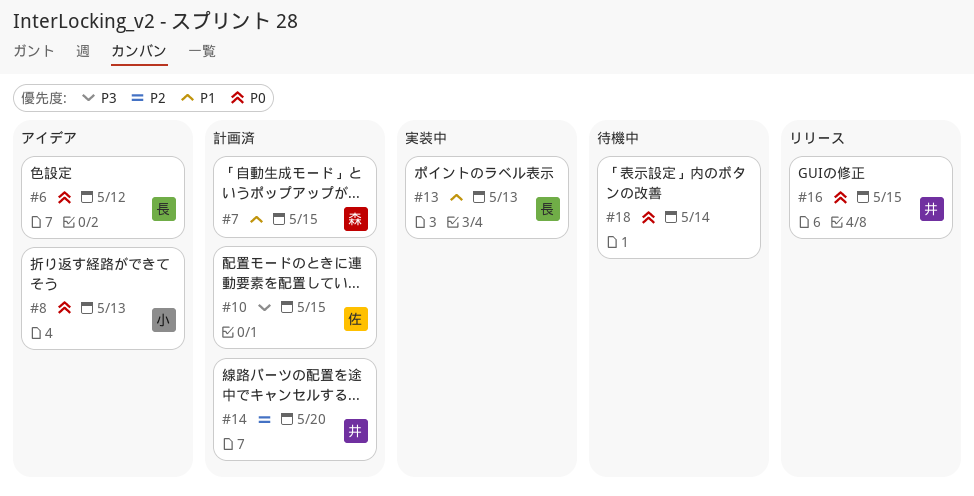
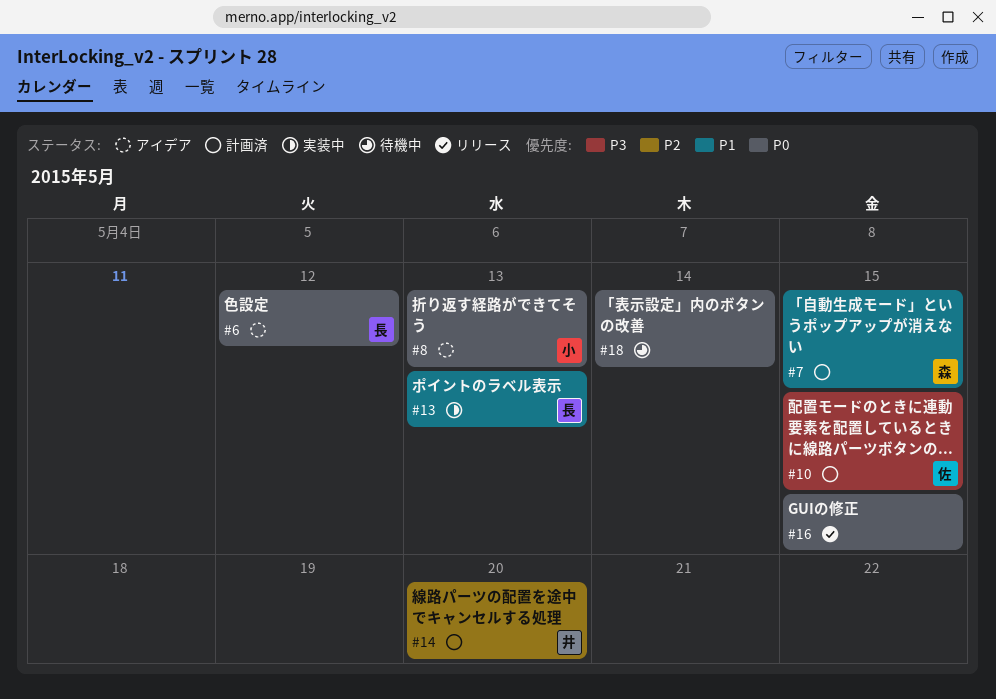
#16, owner: 井 -> none

